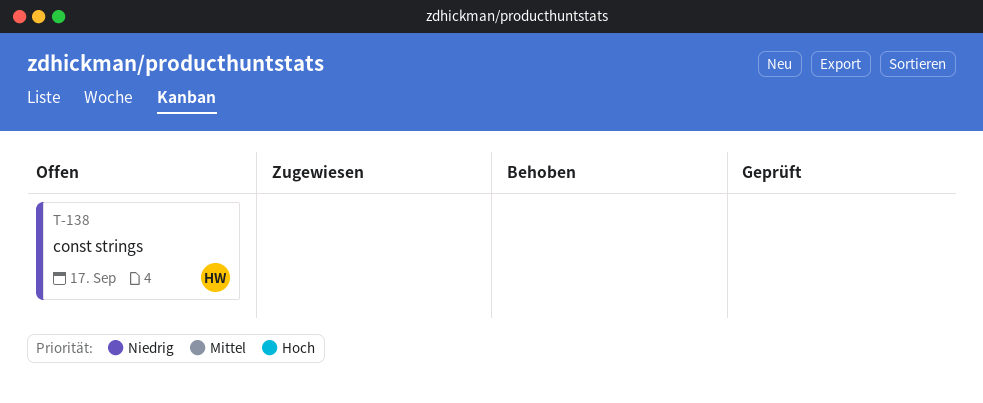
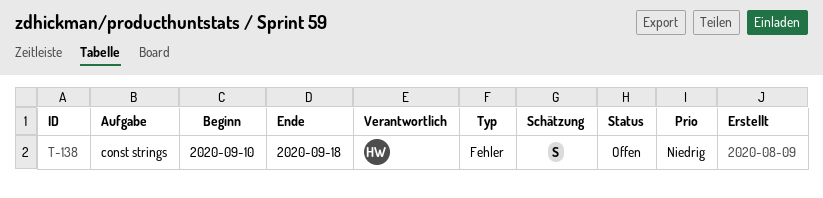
T-138, due: Sep 17 -> Sep 18

